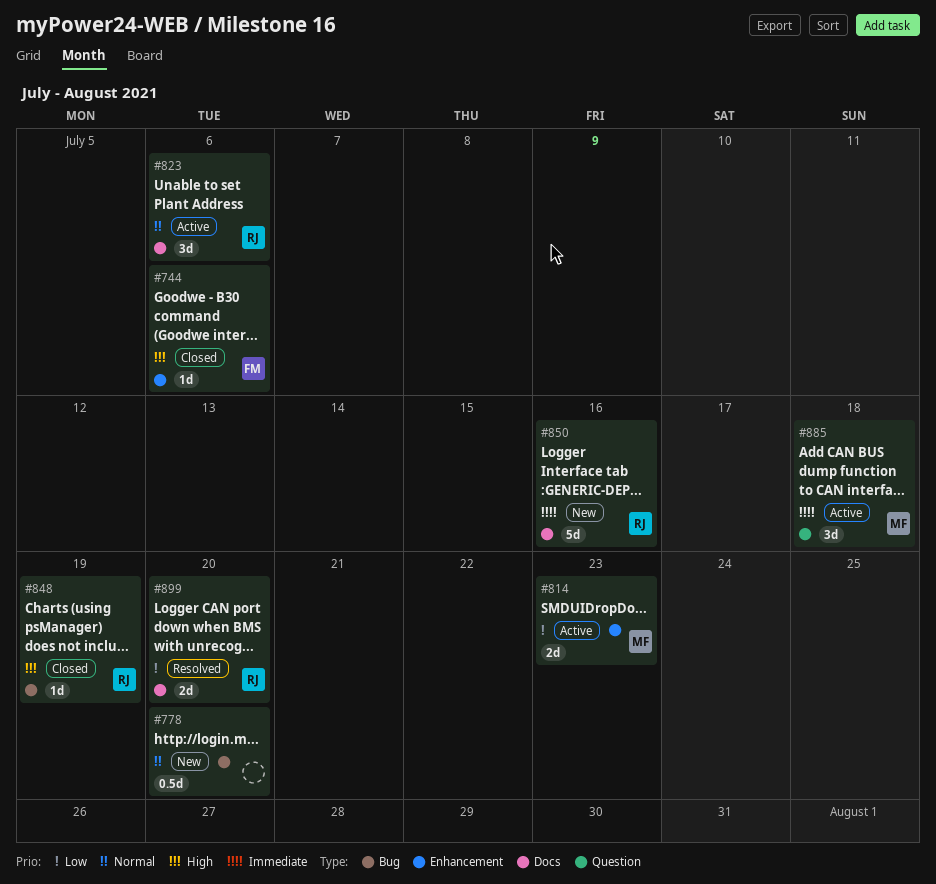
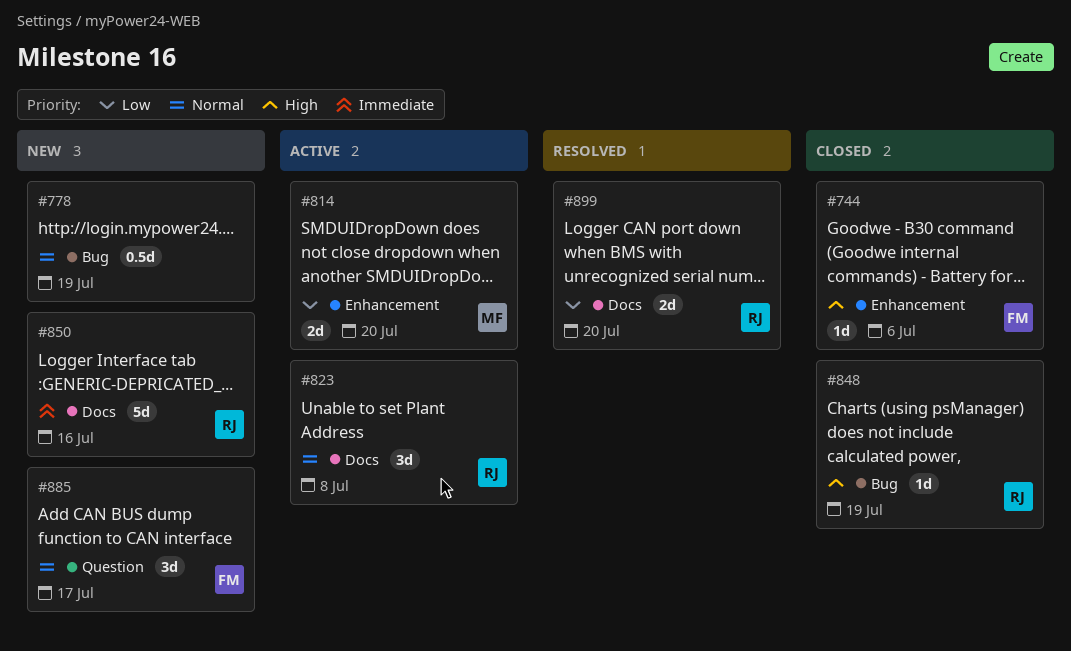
#778, due: Jul 20 -> Jul 19
#814, due: Jul 23 -> Jul 20
#823, due: Jul 6 -> Jul 8
#885, status: Active -> New
#885, owner: MF -> FM
#885, priority: Immediate -> Normal
#885, due: Jul 18 -> Jul 17

